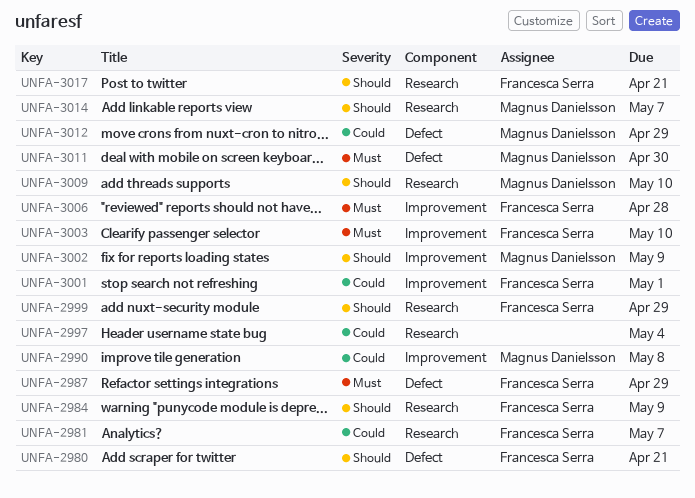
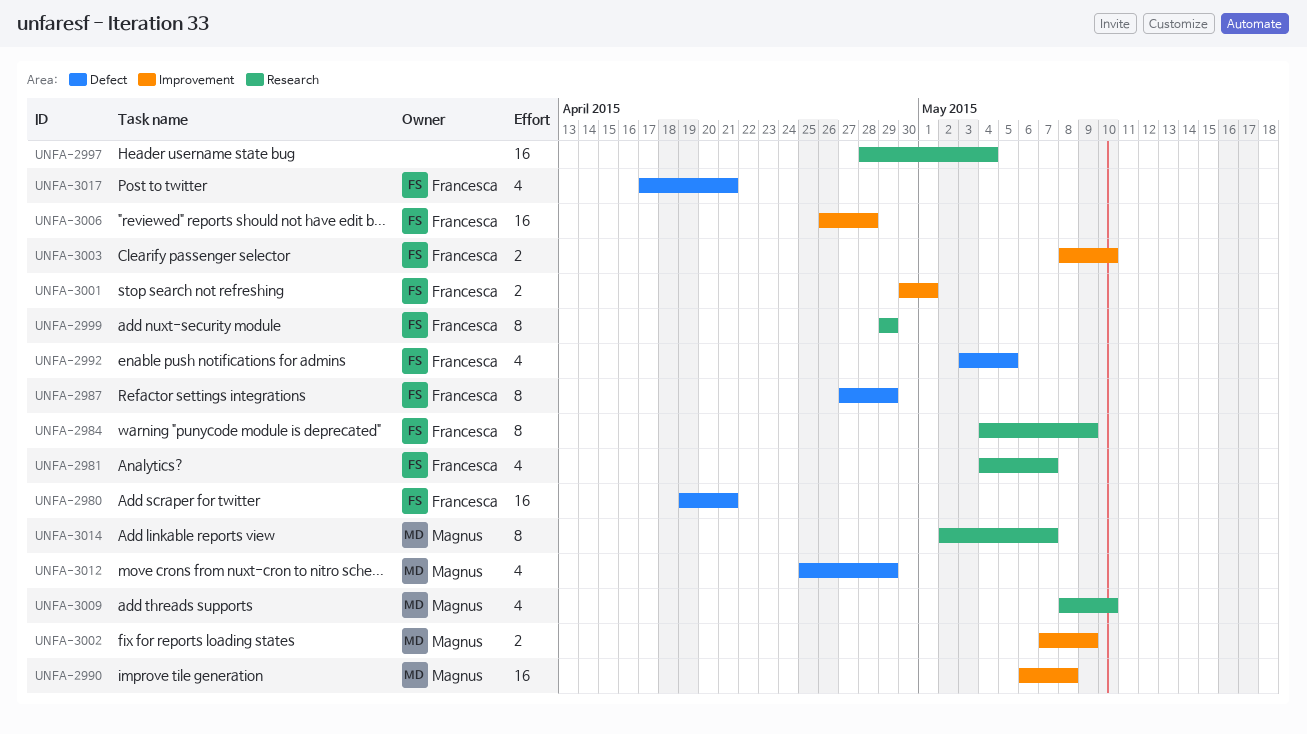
UNFA-2992: none -> present
UNFA-3011: present -> none
UNFA-3017, label: Research -> Defect

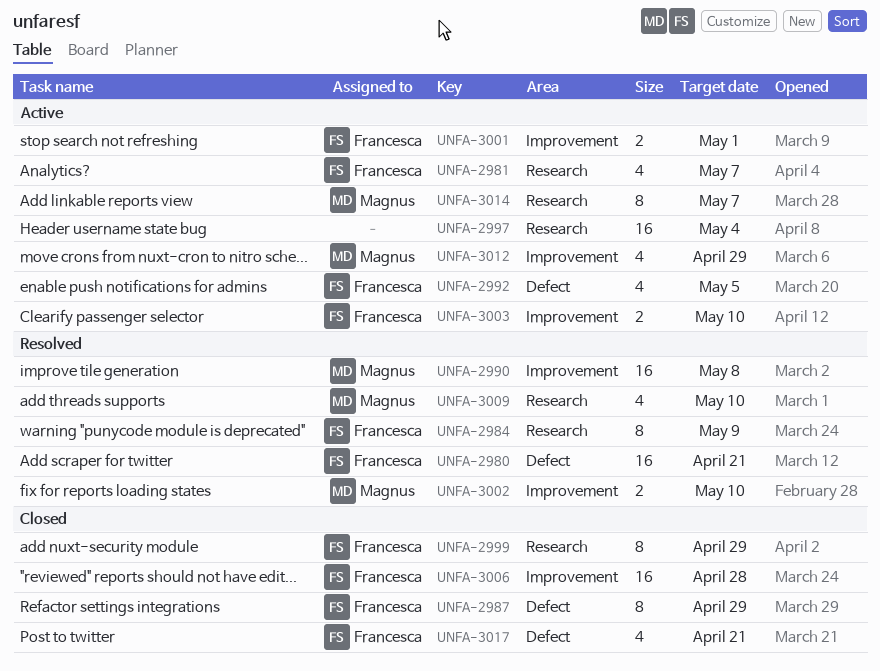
UNFA-3002, due: May 9 -> May 10
UNFA-3012, label: Defect -> Improvement

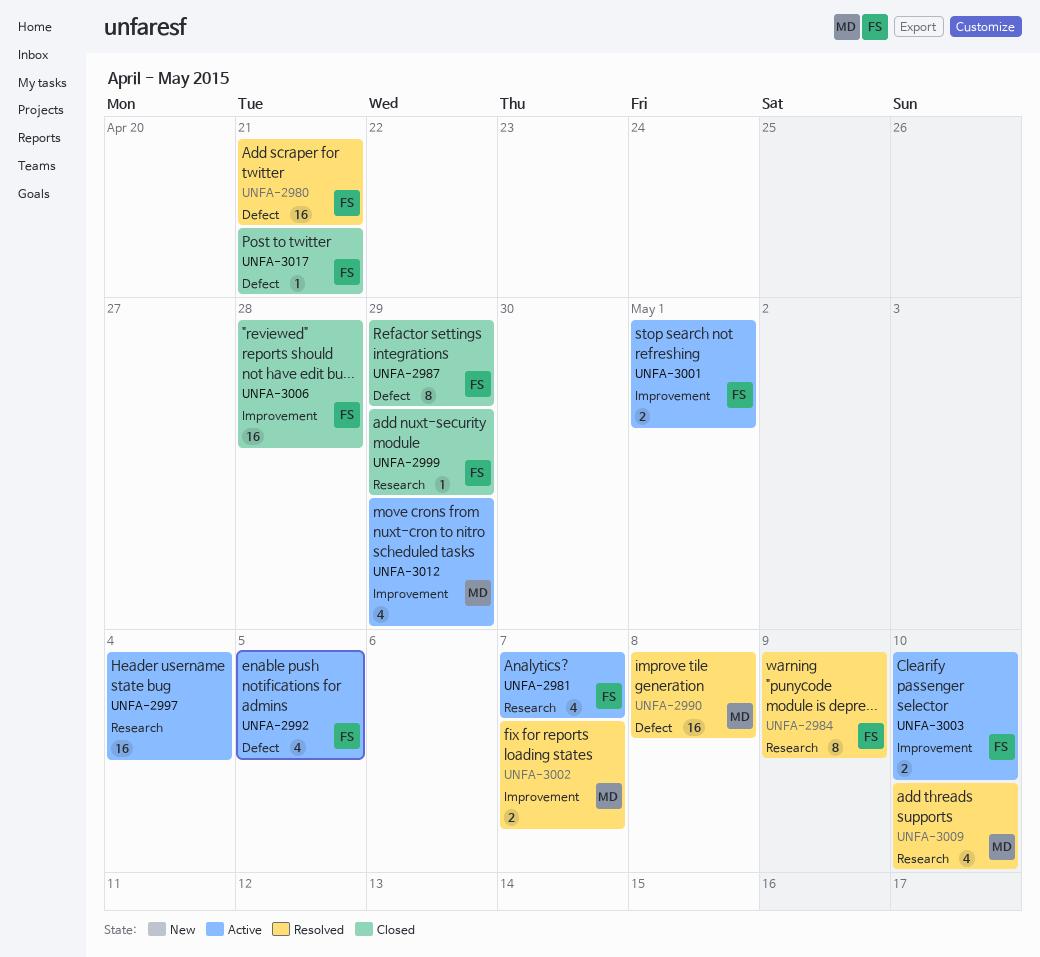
UNFA-2990, label: Improvement -> Defect
UNFA-2999, estimate: 8 -> 1
UNFA-3002, due: May 10 -> May 7
UNFA-3014: present -> none
UNFA-3017, estimate: 4 -> 1

